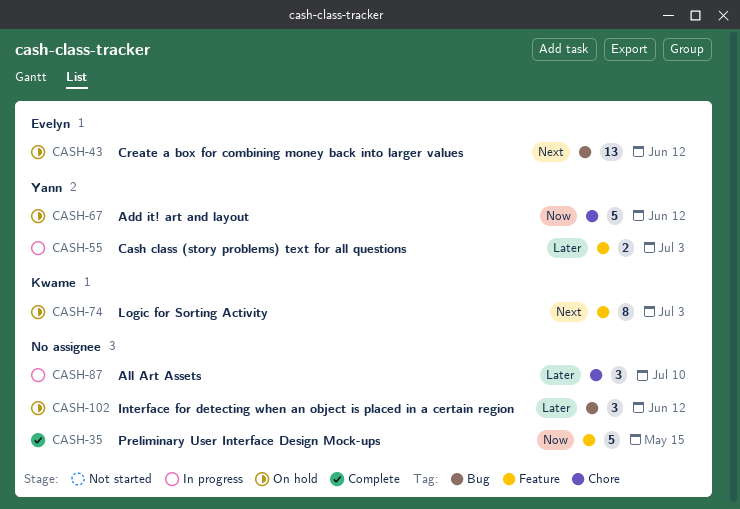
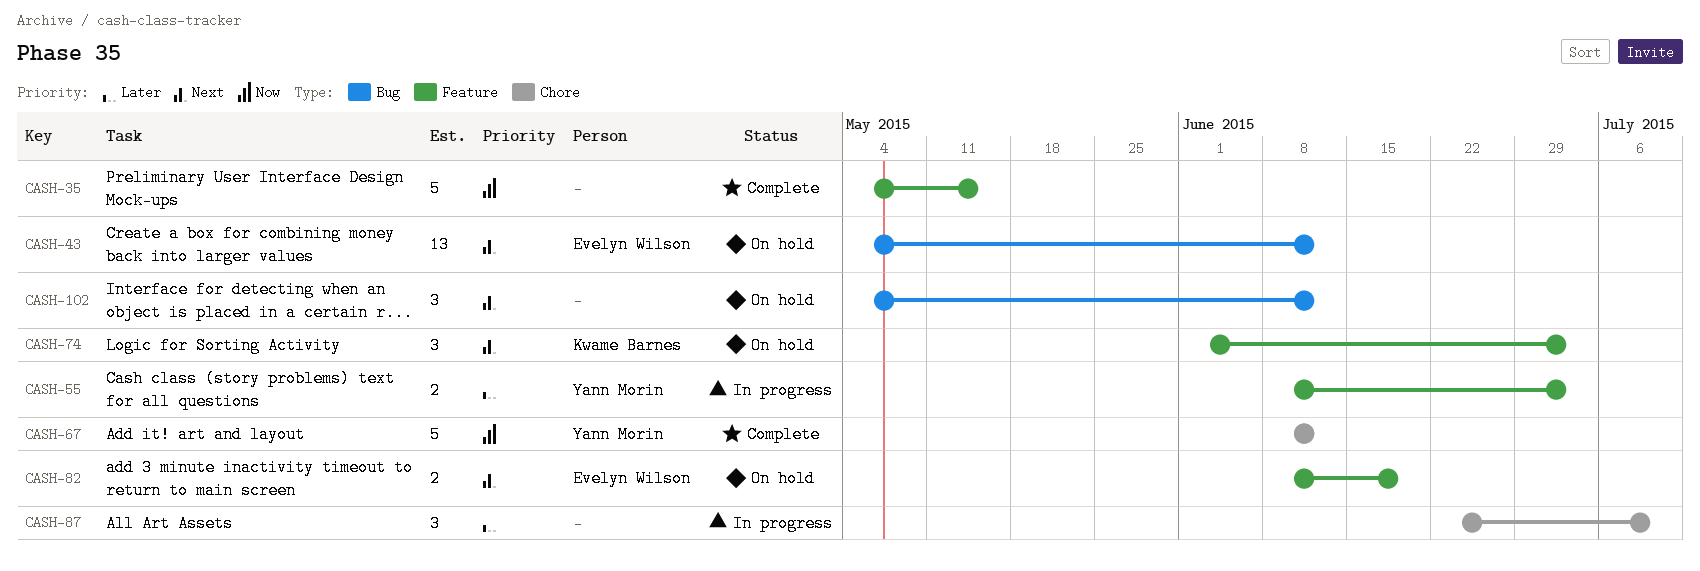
CASH-67, status: On hold -> Complete
CASH-74, estimate: 8 -> 3
CASH-82: none -> present
CASH-102, priority: Later -> Next

